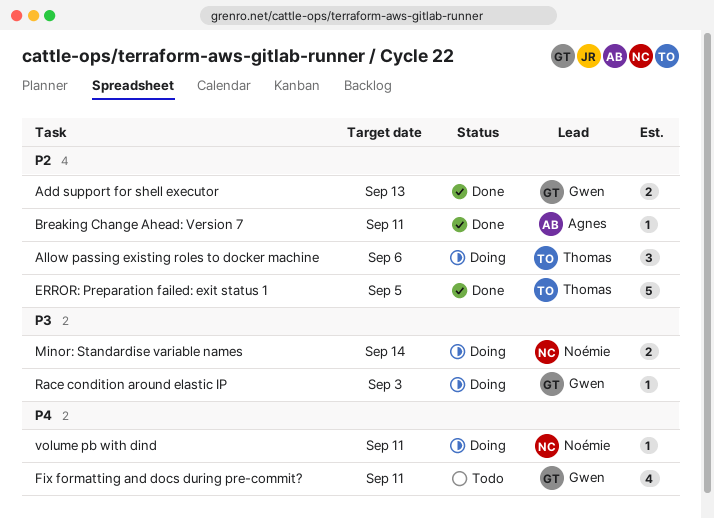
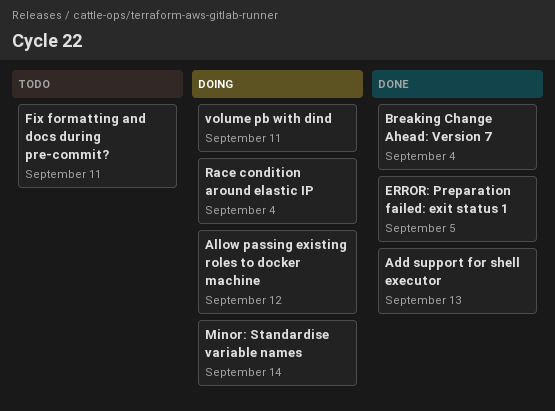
Allow passing existing roles to docker machine, due: Sep 6 -> Sep 12
Breaking Change Ahead: Version 7, due: Sep 11 -> Sep 4
Race condition around elastic IP, due: Sep 3 -> Sep 4

